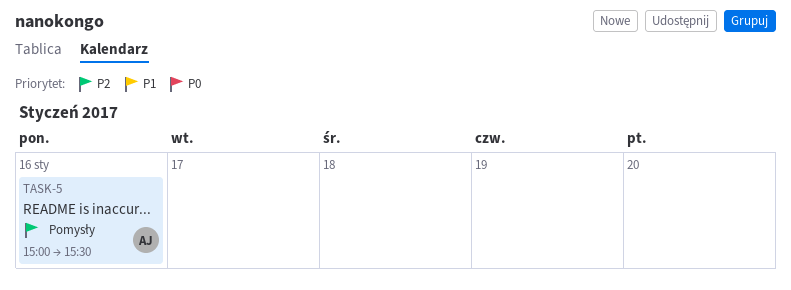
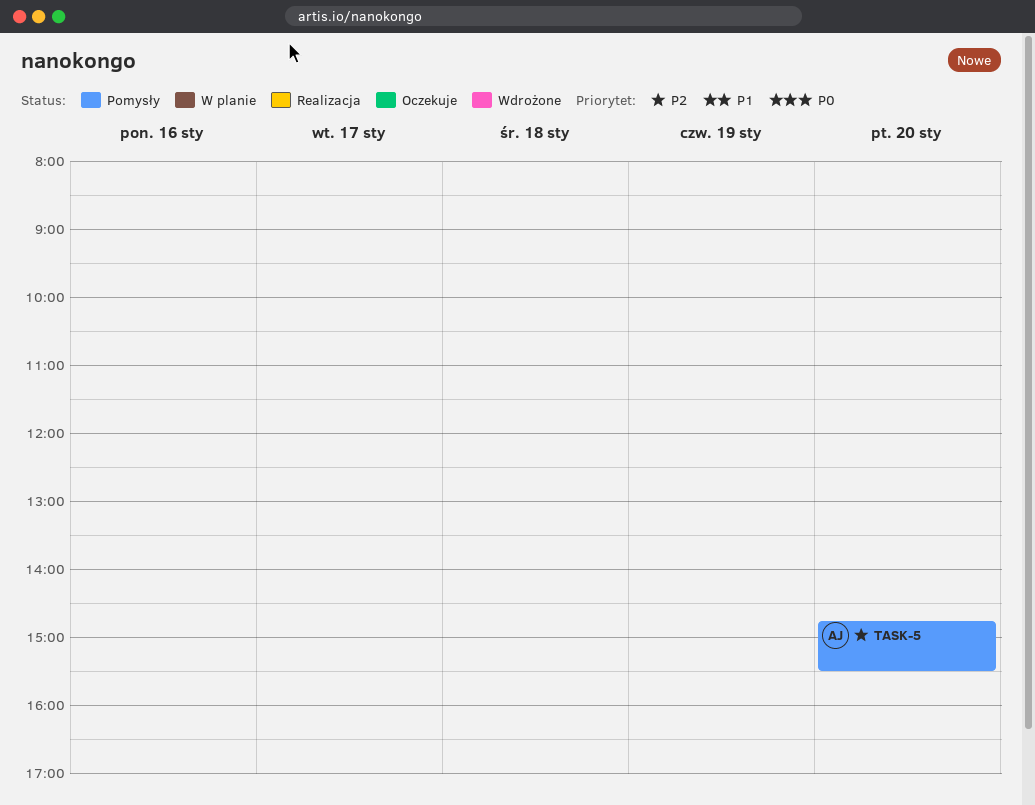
TASK-5, day: Jan 16 -> Jan 20
TASK-5, begins: 15:00 -> 14:45

